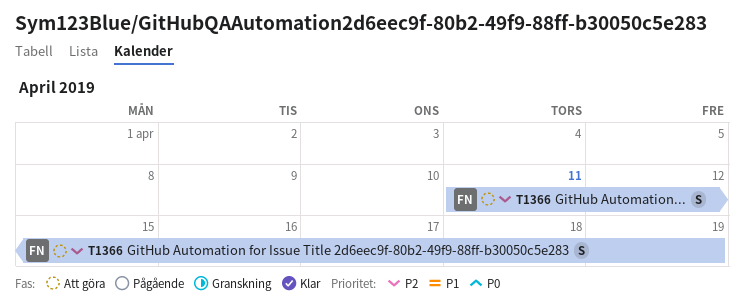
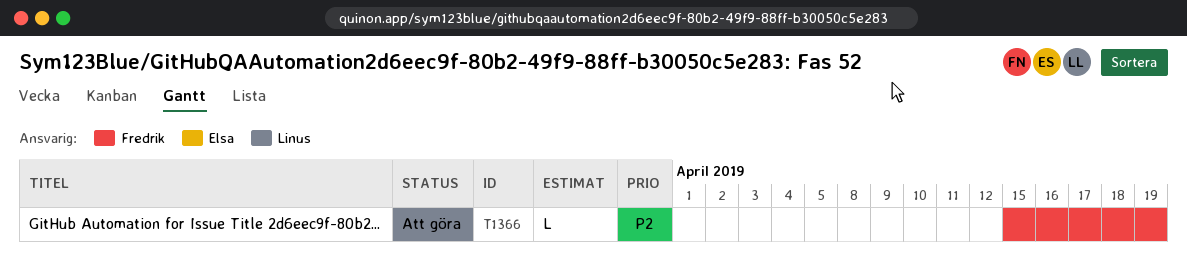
T1366, estimate: S -> L
T1366, start: Apr 11 -> Apr 15

